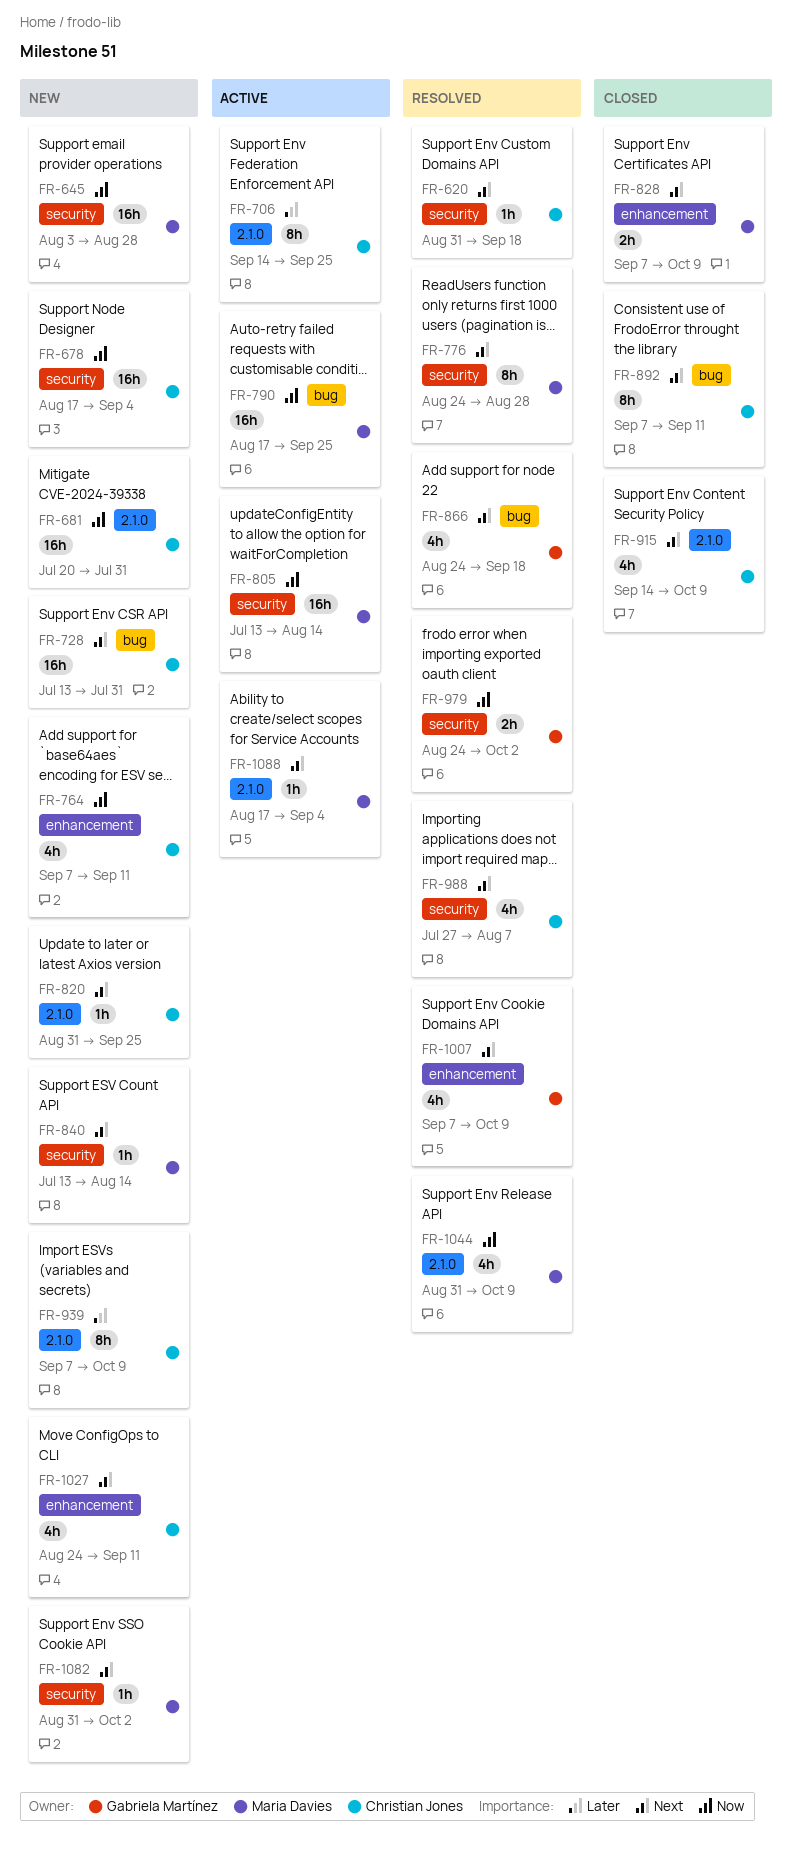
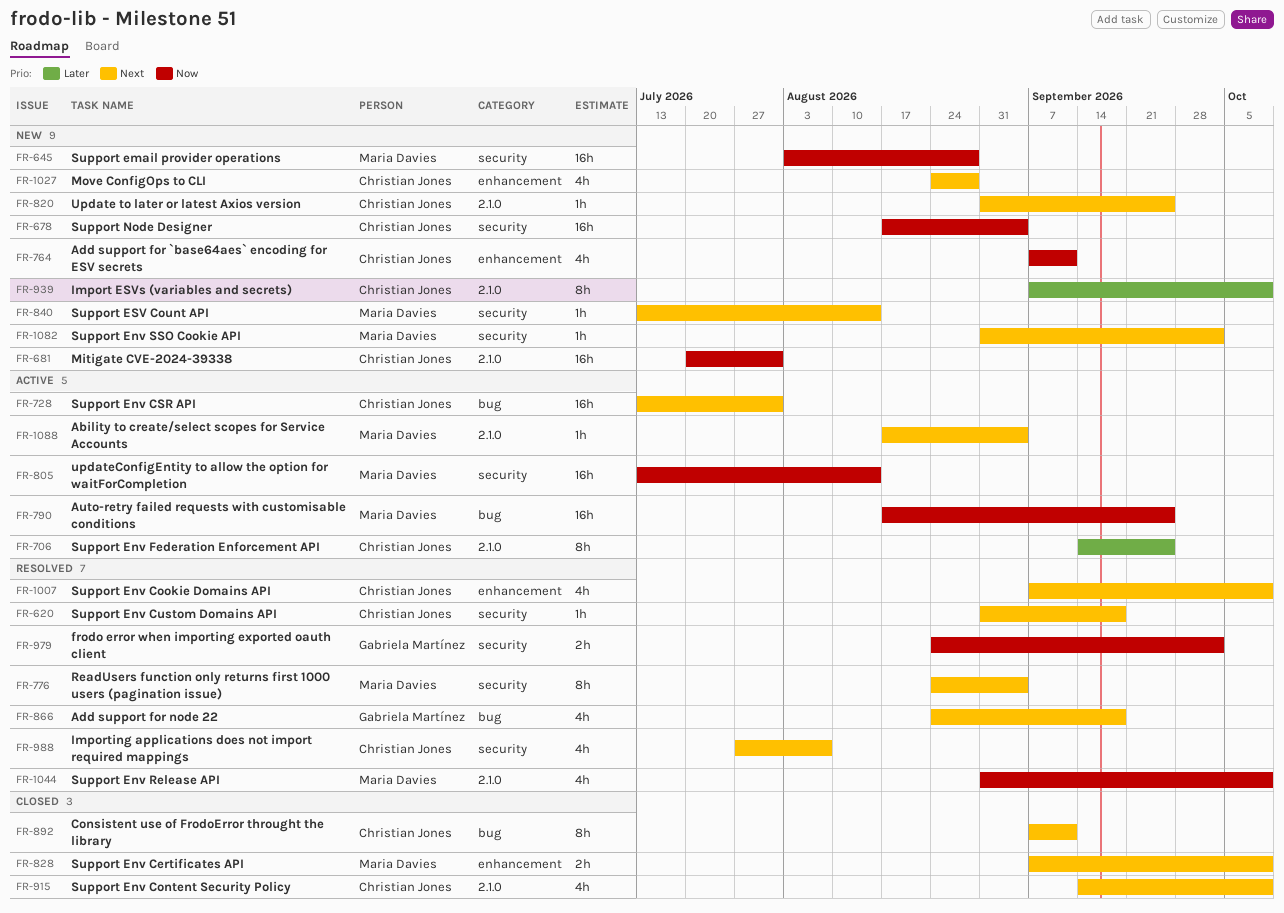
FR-728, status: New -> Active
FR-776, due: Aug 28 -> Sep 4
FR-1007, owner: Gabriela Martínez -> Christian Jones
FR-1027, due: Sep 11 -> Aug 28

